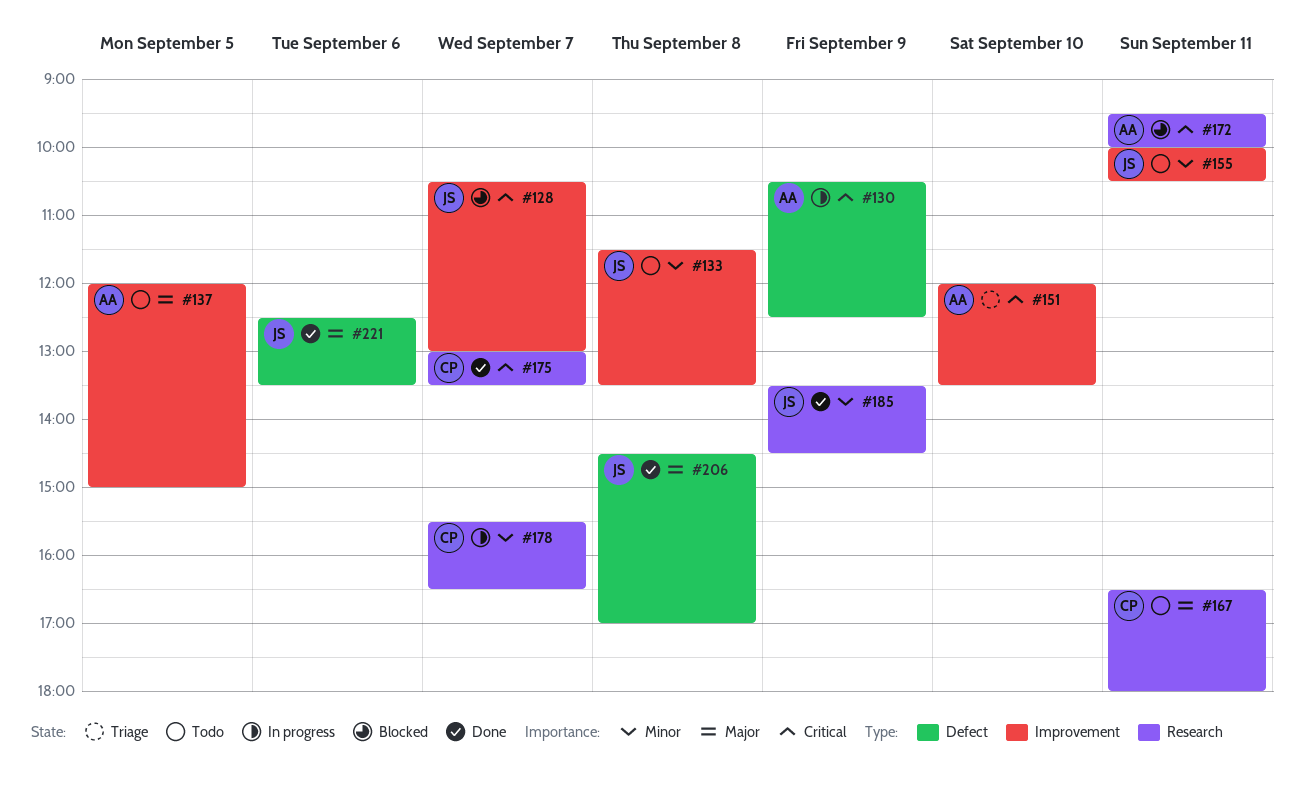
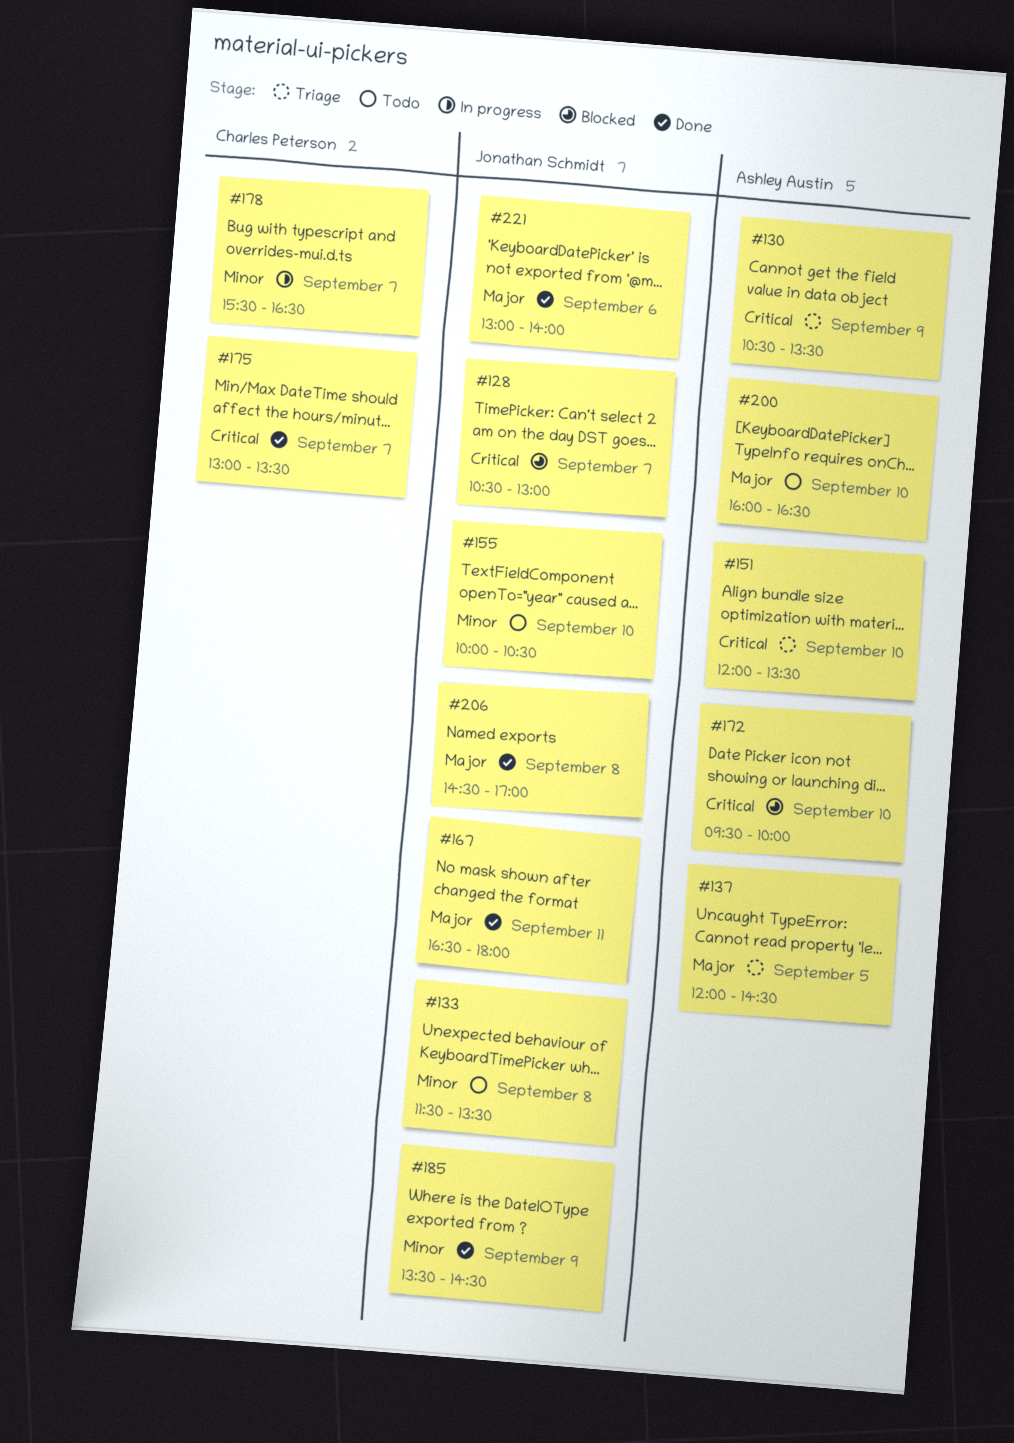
#130, status: In progress -> Triage
#130, ends: 12:30 -> 13:30
#137, status: Todo -> Triage
#137, ends: 15:00 -> 14:30
#155, day: Sep 11 -> Sep 10
#167, status: Todo -> Done
#167, owner: Charles Peterson -> Jonathan Schmidt
#172, day: Sep 11 -> Sep 10
#200: none -> present
#221, begins: 12:30 -> 13:00
#221, ends: 13:30 -> 14:00

